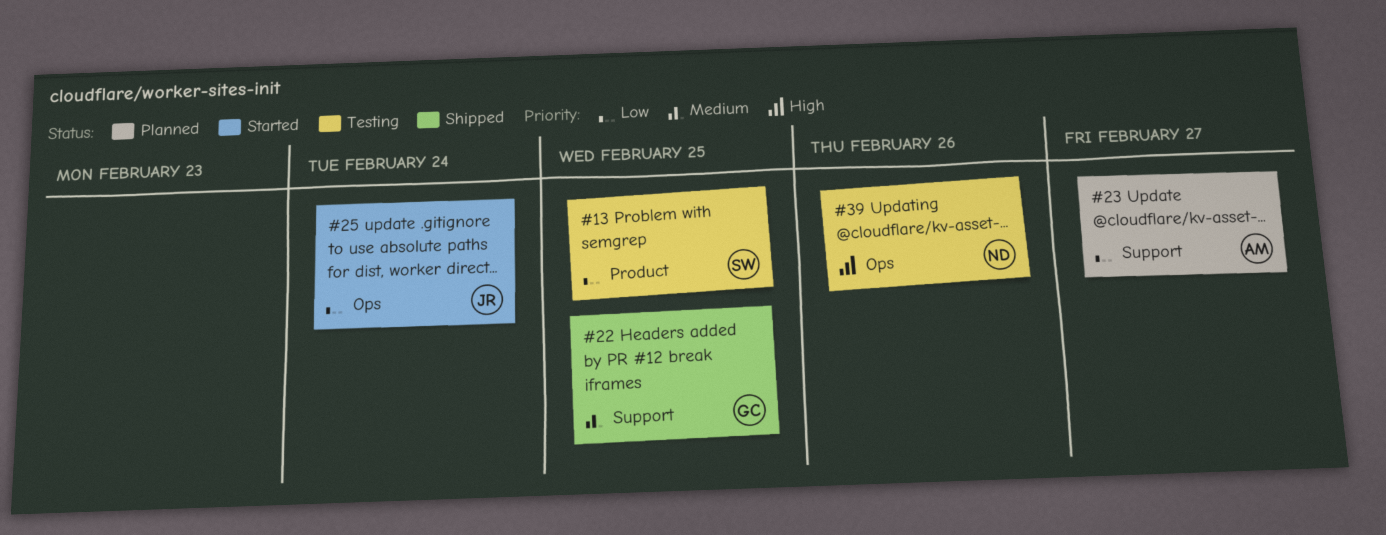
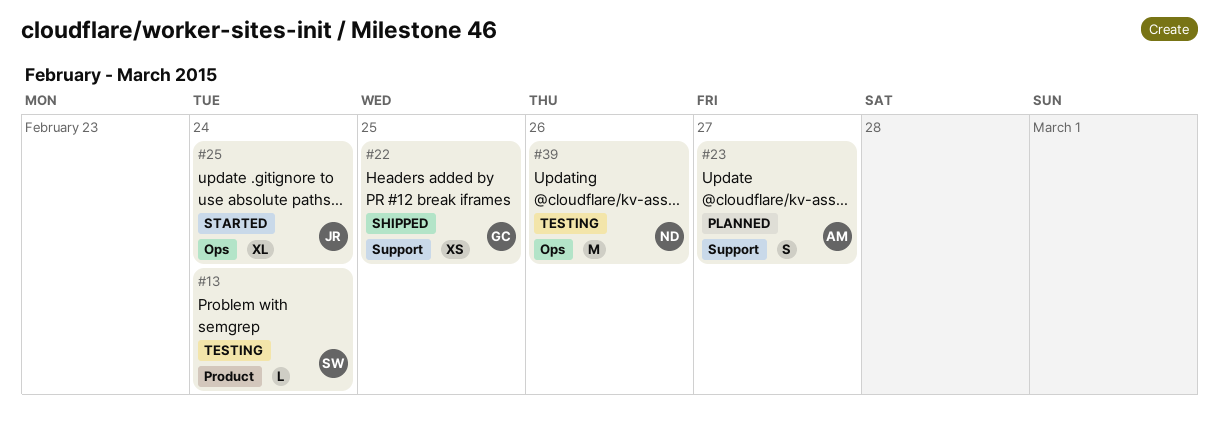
#13, due: Feb 25 -> Feb 24

